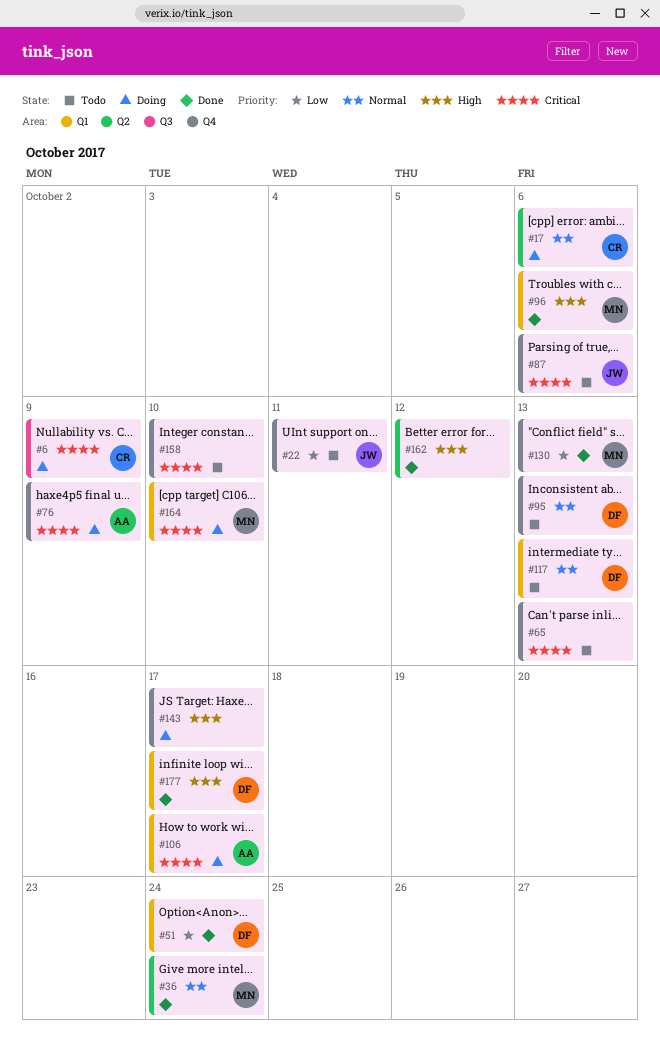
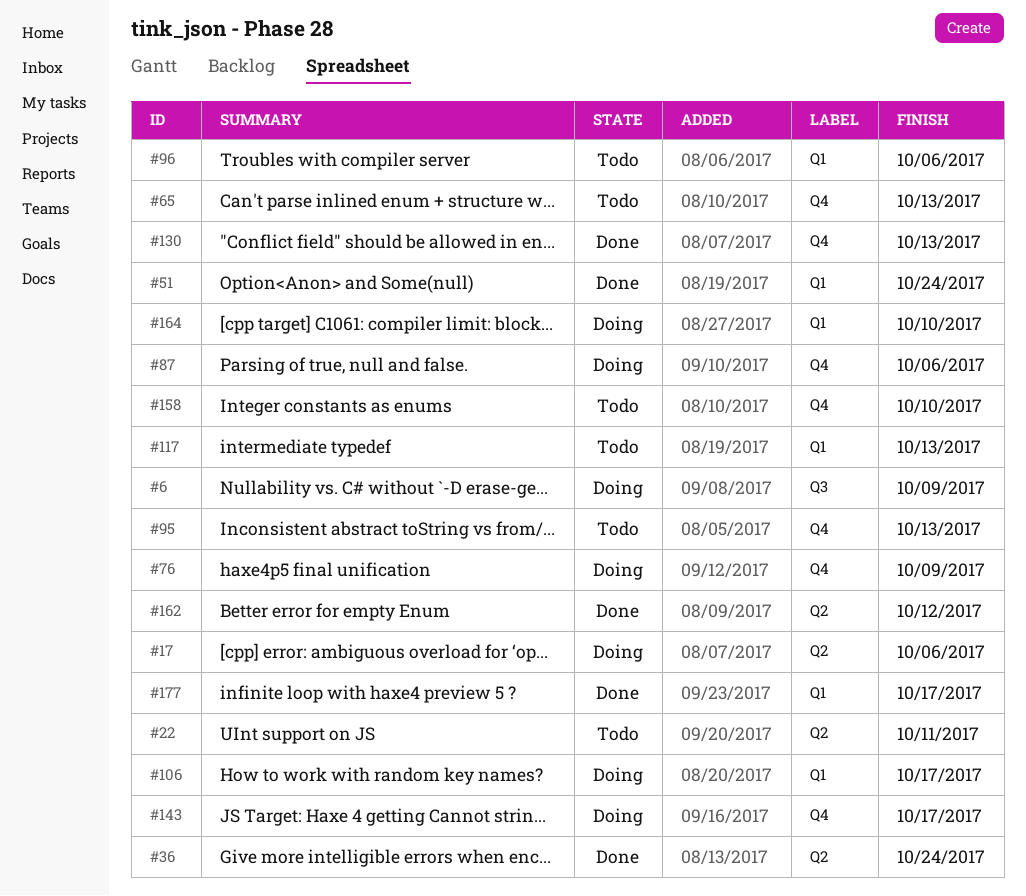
#22, label: Q4 -> Q2
#87, status: Todo -> Doing
#96, status: Done -> Todo

